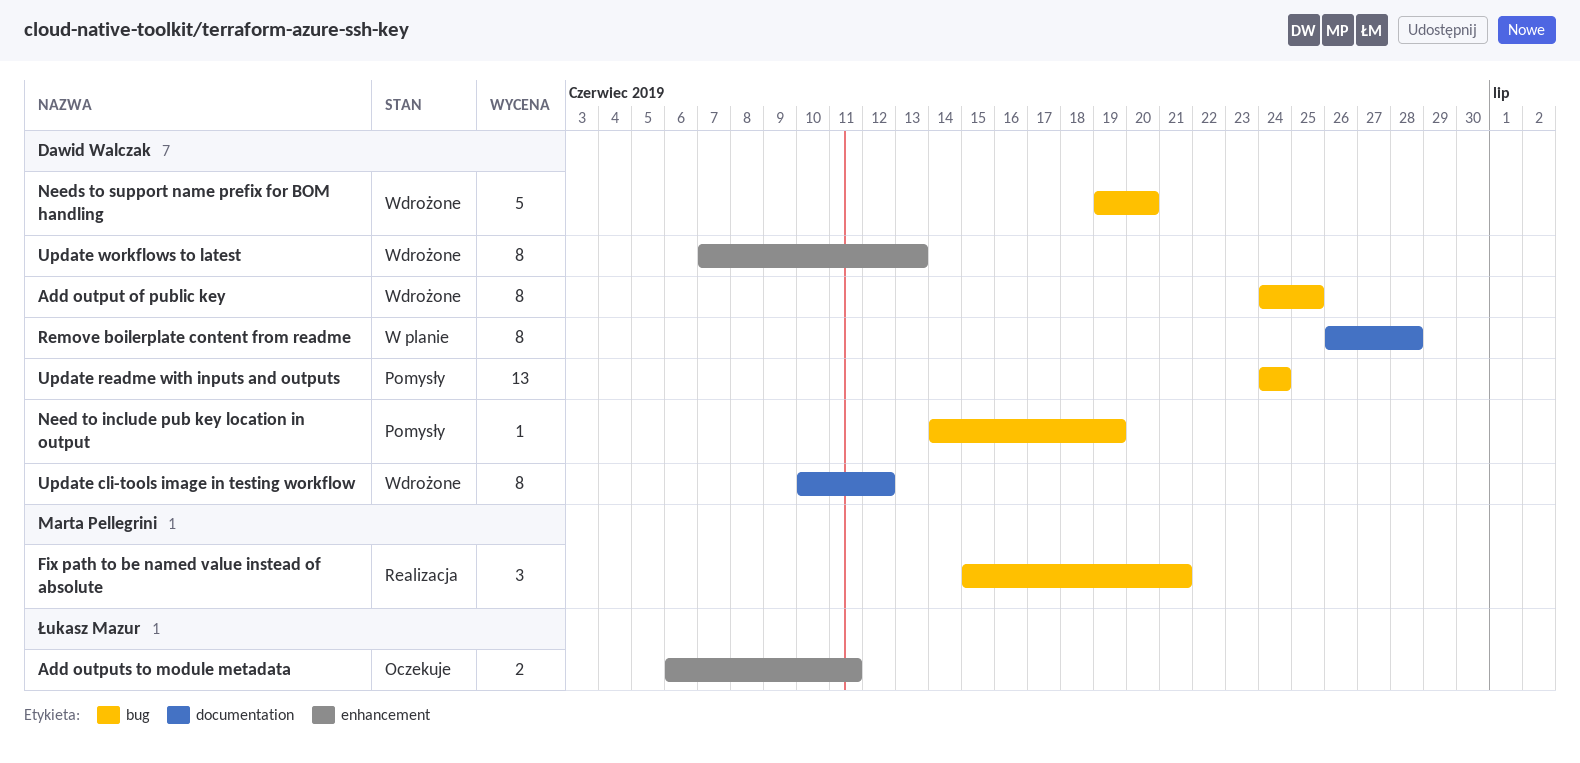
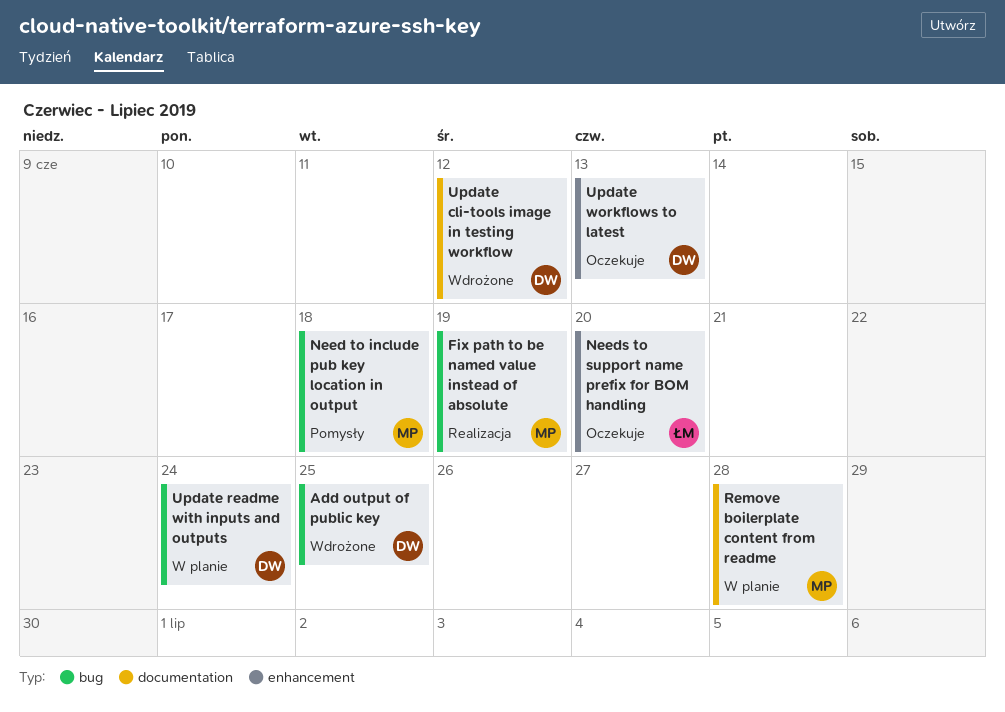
Add outputs to module metadata: present -> none
Fix path to be named value instead of absolute, due: Jun 21 -> Jun 19
Need to include pub key location in output, owner: Dawid Walczak -> Marta Pellegrini
Need to include pub key location in output, due: Jun 19 -> Jun 18
Needs to support name prefix for BOM handling, status: Wdrożone -> Oczekuje
Needs to support name prefix for BOM handling, owner: Dawid Walczak -> Łukasz Mazur
Needs to support name prefix for BOM handling, label: bug -> enhancement
Remove boilerplate content from readme, owner: Dawid Walczak -> Marta Pellegrini
Update readme with inputs and outputs, status: Pomysły -> W planie
Update workflows to latest, status: Wdrożone -> Oczekuje

